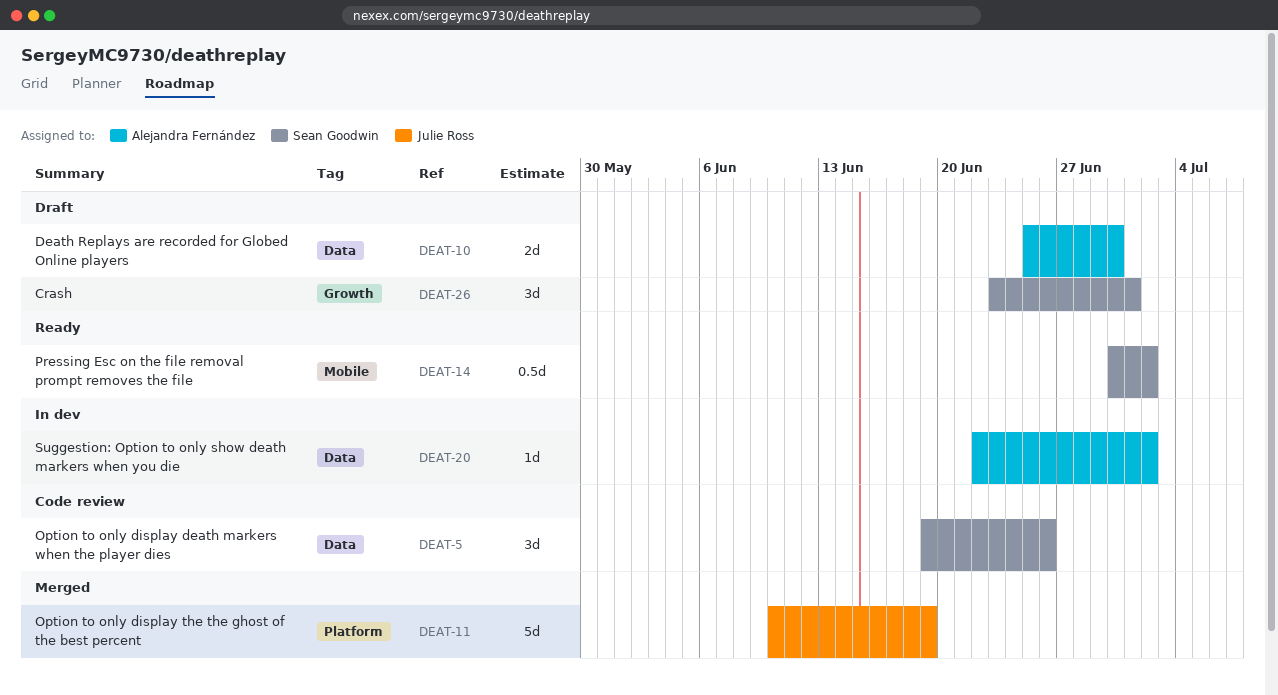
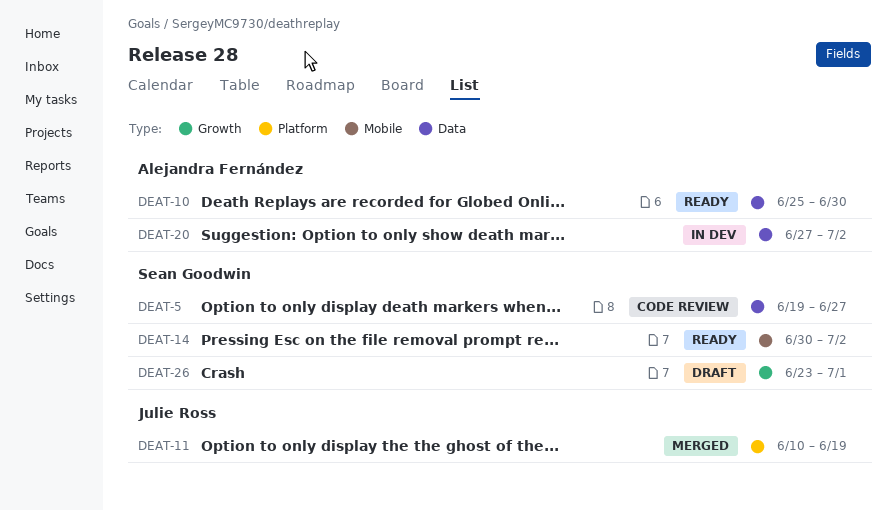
DEAT-5, due: Jun 26 -> Jun 27
DEAT-10, status: Draft -> Ready
DEAT-20, start: Jun 22 -> Jun 27

